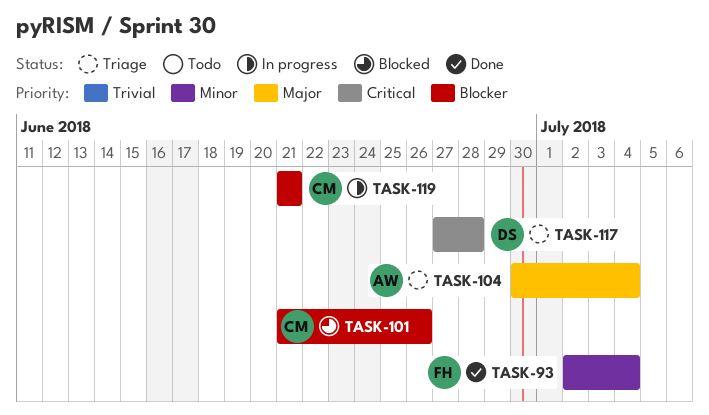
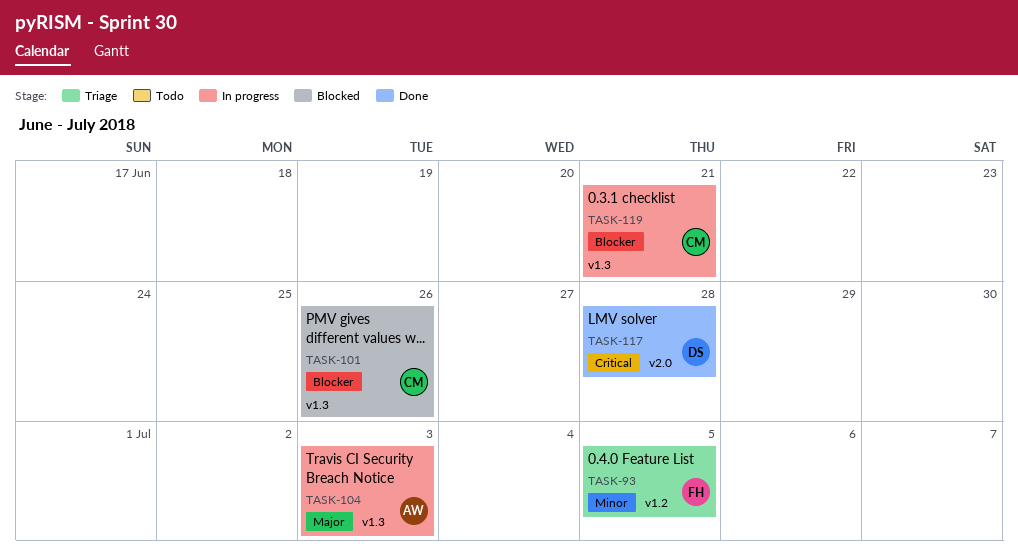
TASK-93, status: Done -> Triage
TASK-93, due: Jul 4 -> Jul 5
TASK-104, status: Triage -> In progress
TASK-104, due: Jul 4 -> Jul 3
TASK-117, status: Triage -> Done

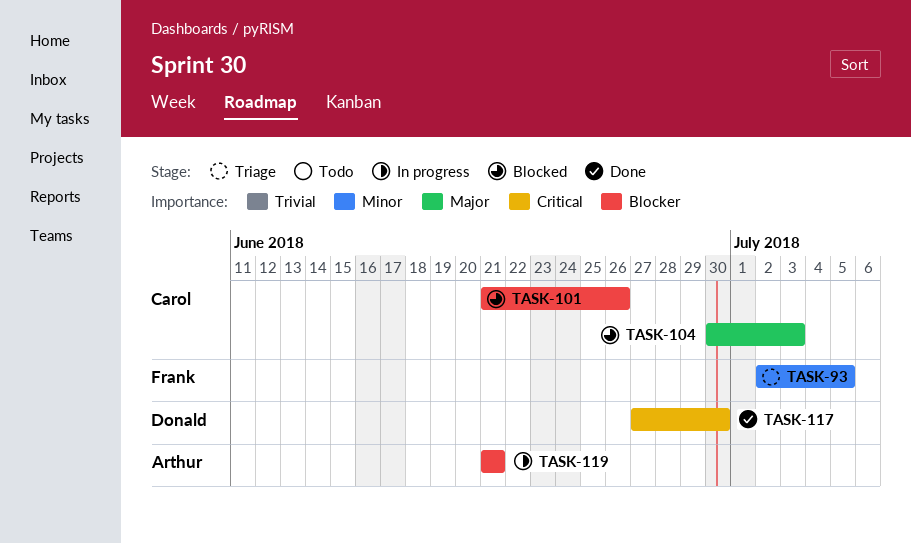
TASK-104, status: In progress -> Blocked
TASK-104, owner: Arthur -> Carol
TASK-117, due: Jun 28 -> Jun 30
TASK-119, owner: Carol -> Arthur

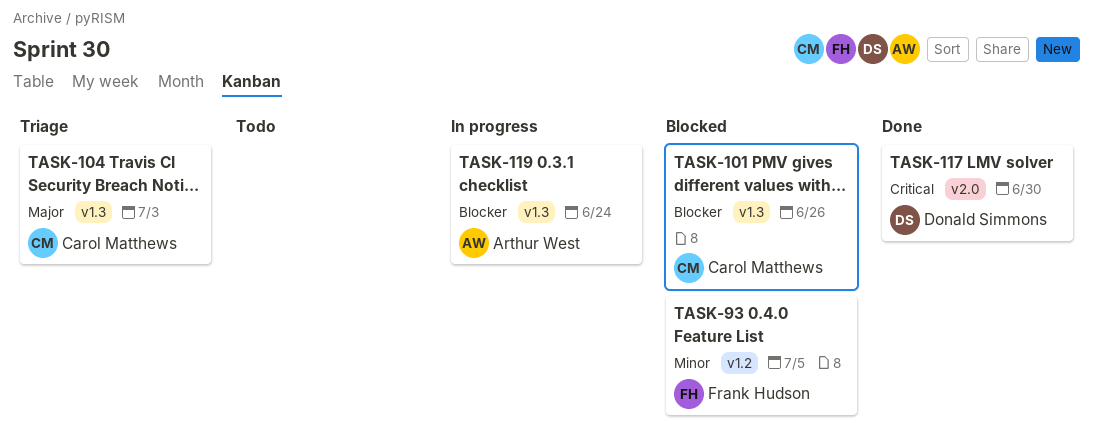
TASK-93, status: Triage -> Blocked
TASK-104, status: Blocked -> Triage
TASK-119, due: Jun 21 -> Jun 24

